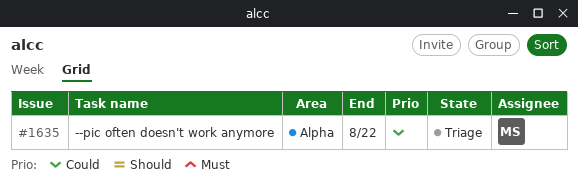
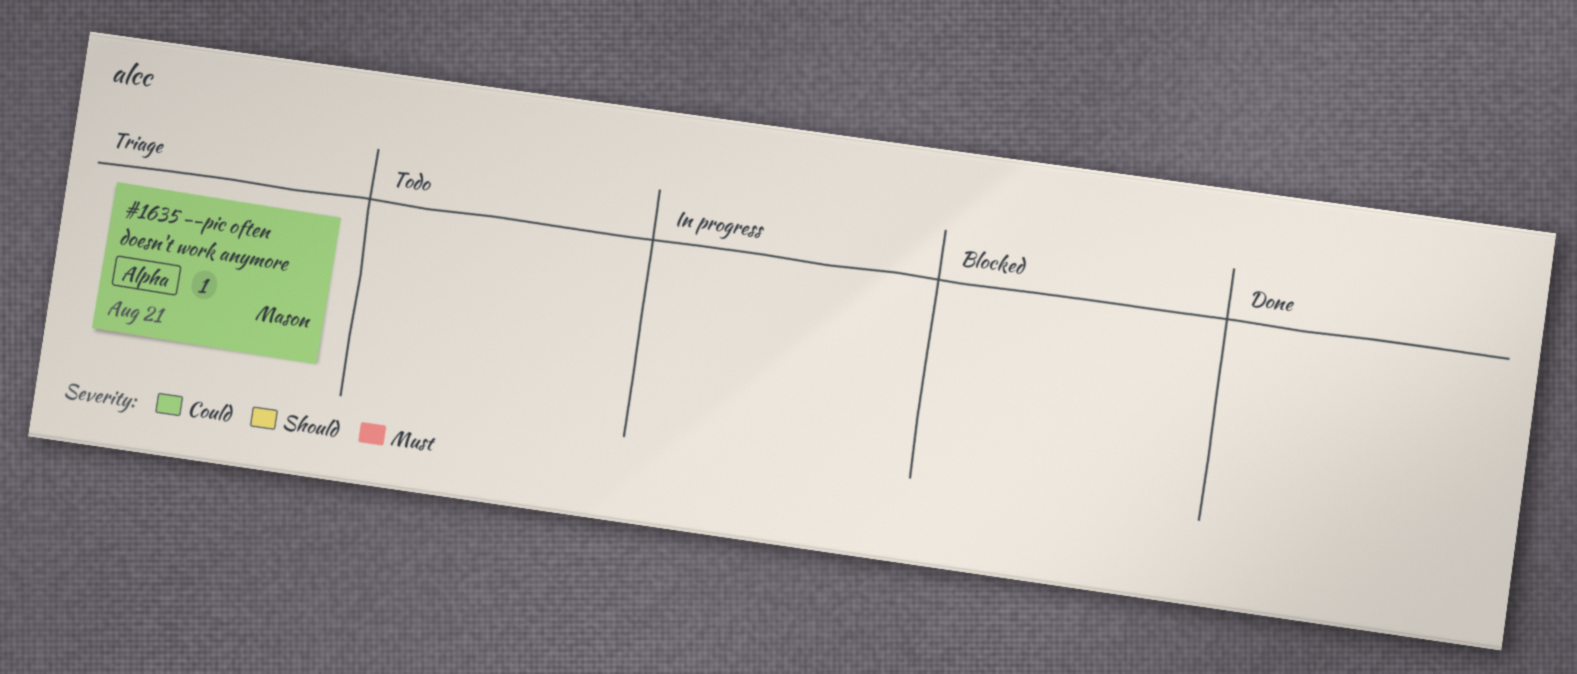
#1635, due: Aug 22 -> Aug 21

